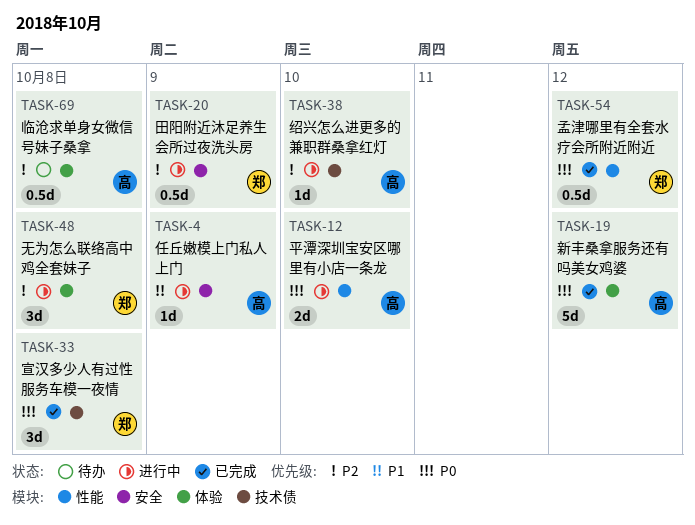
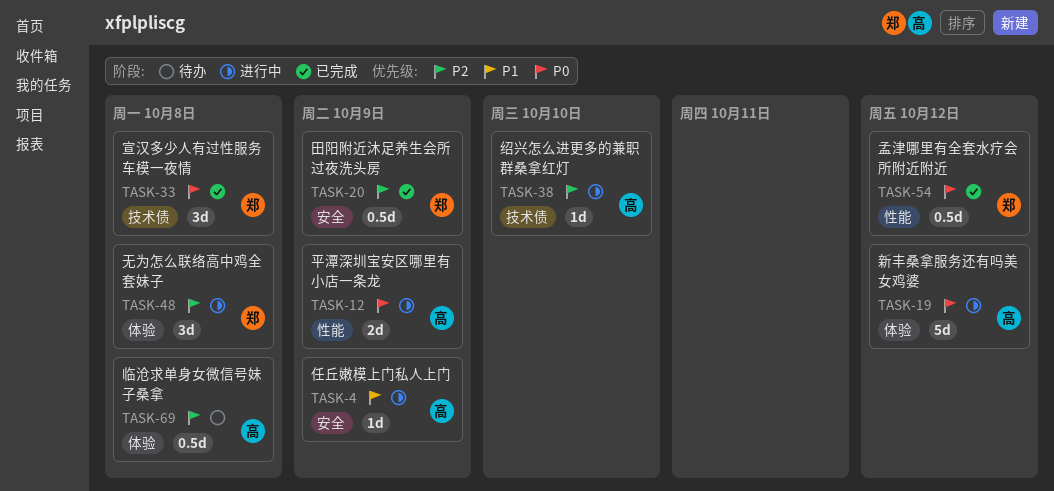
TASK-12, due: Oct 10 -> Oct 9
TASK-19, status: 已完成 -> 进行中
TASK-20, status: 进行中 -> 已完成

